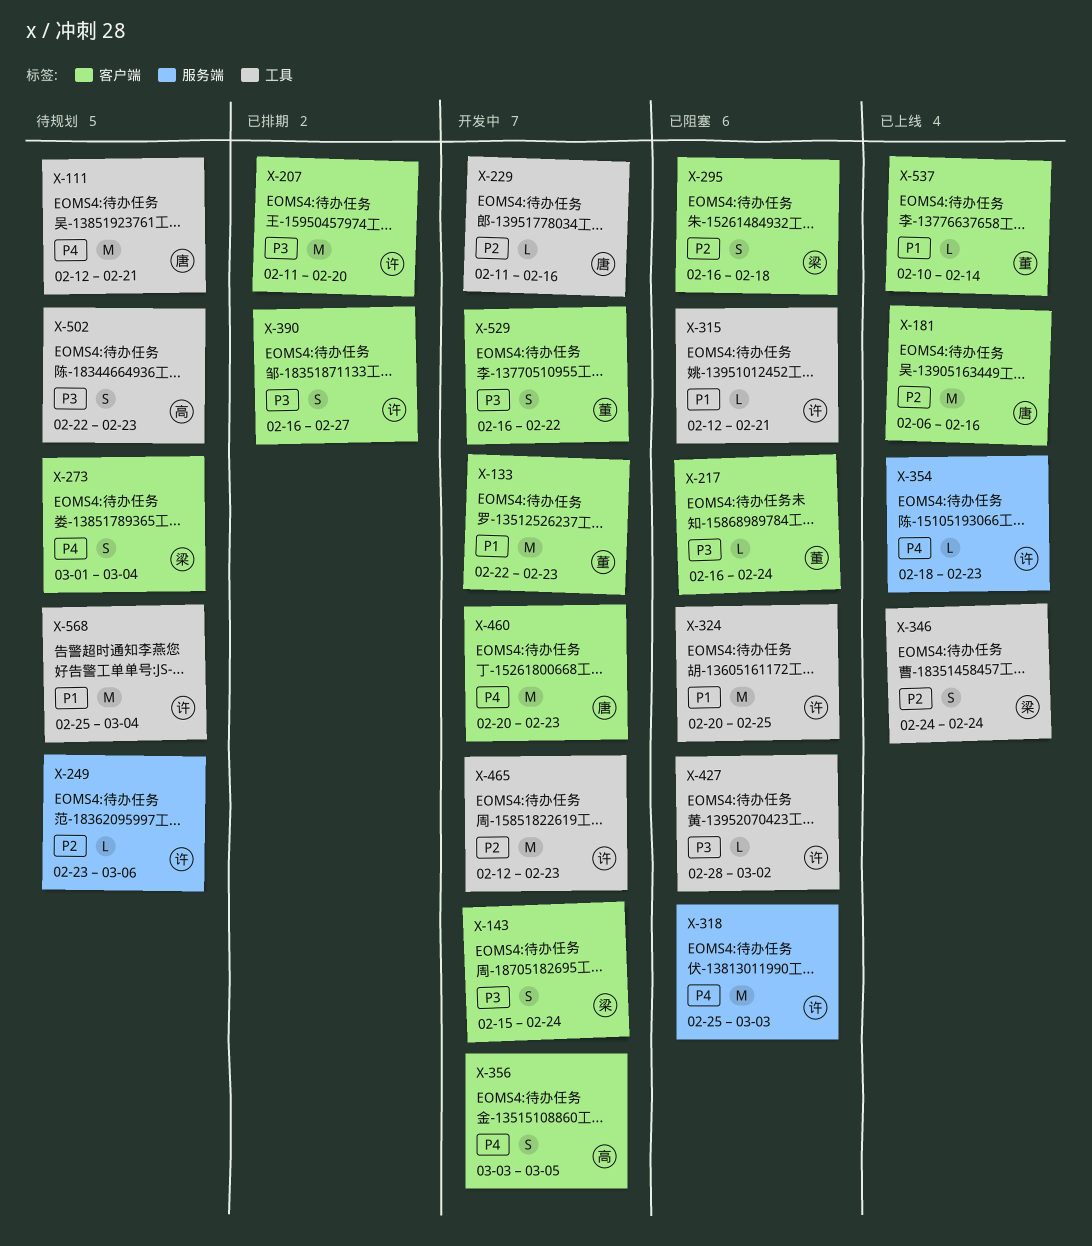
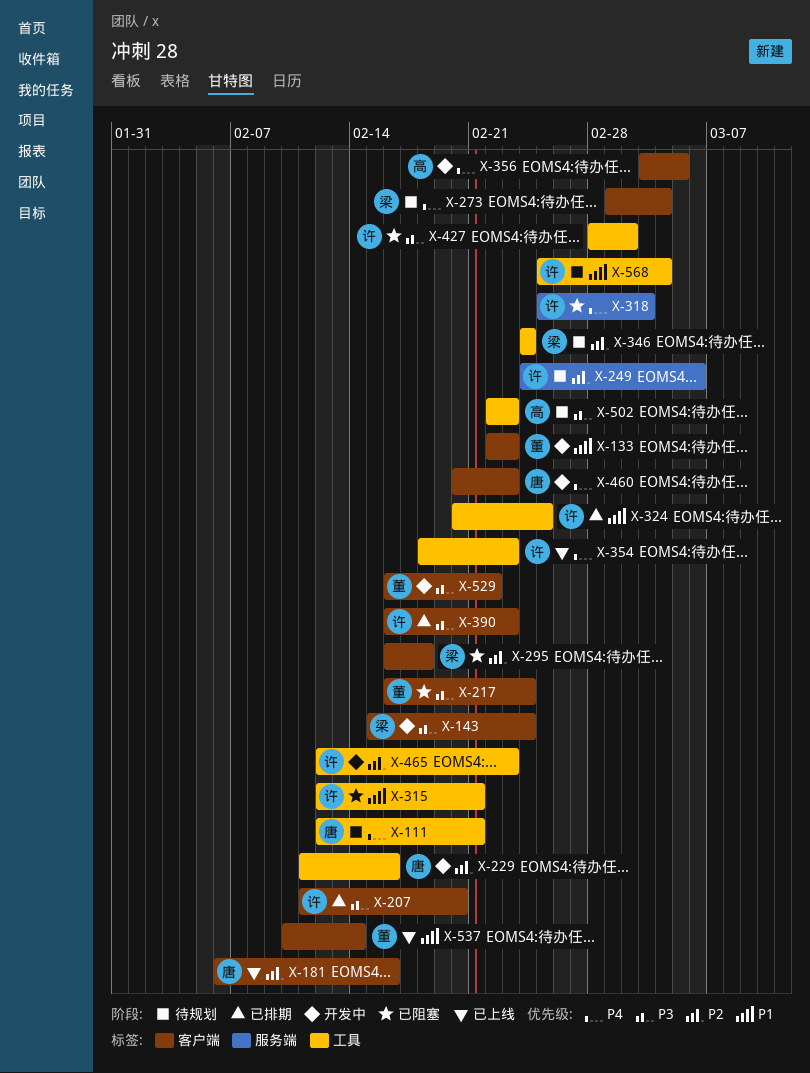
X-249, start: Feb 23 -> Feb 24
X-324, status: 已阻塞 -> 已排期
X-346, status: 已上线 -> 待规划
X-354, label: 服务端 -> 工具
X-390, due: Feb 27 -> Feb 23

